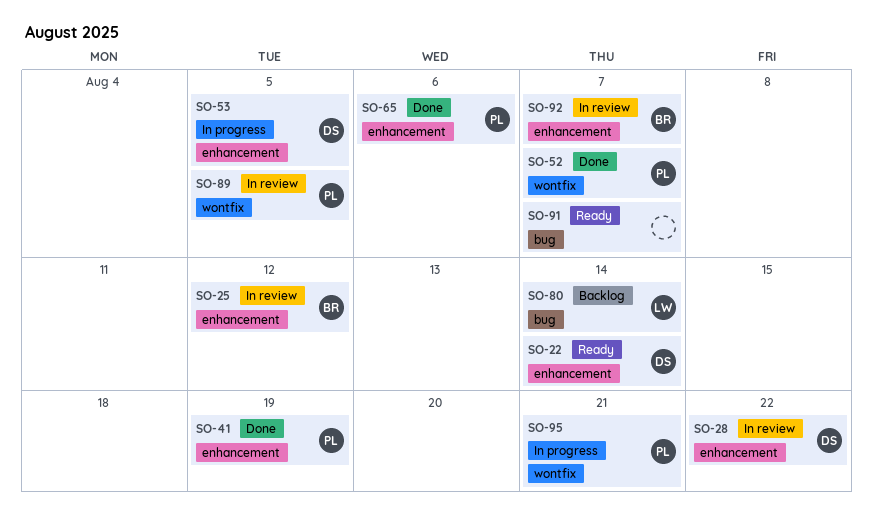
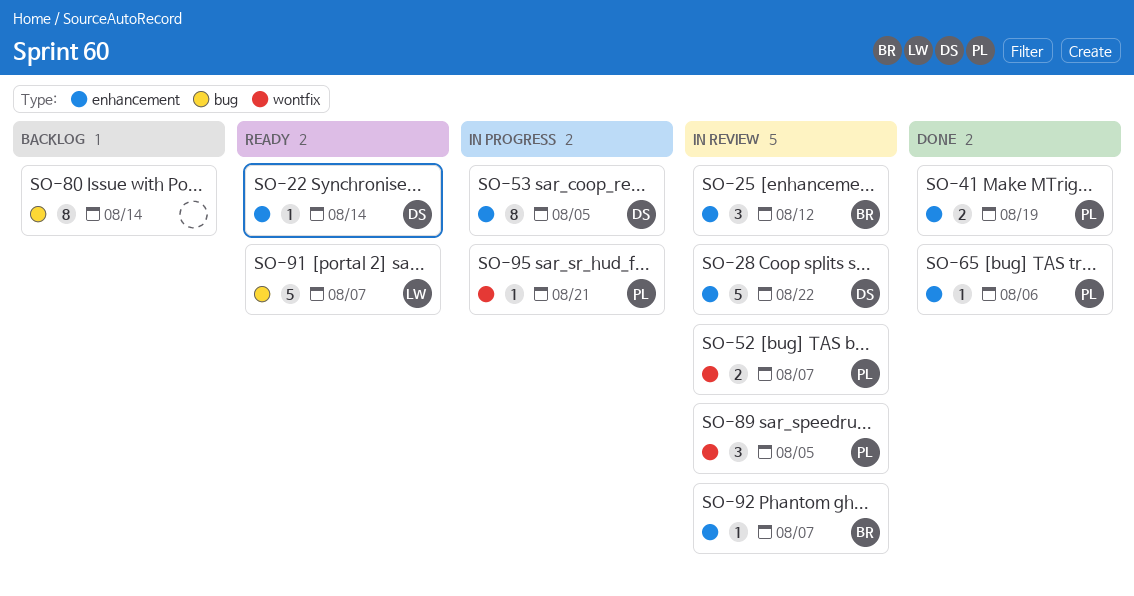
SO-52, status: Done -> In review
SO-80, owner: LW -> none
SO-91, owner: none -> LW

